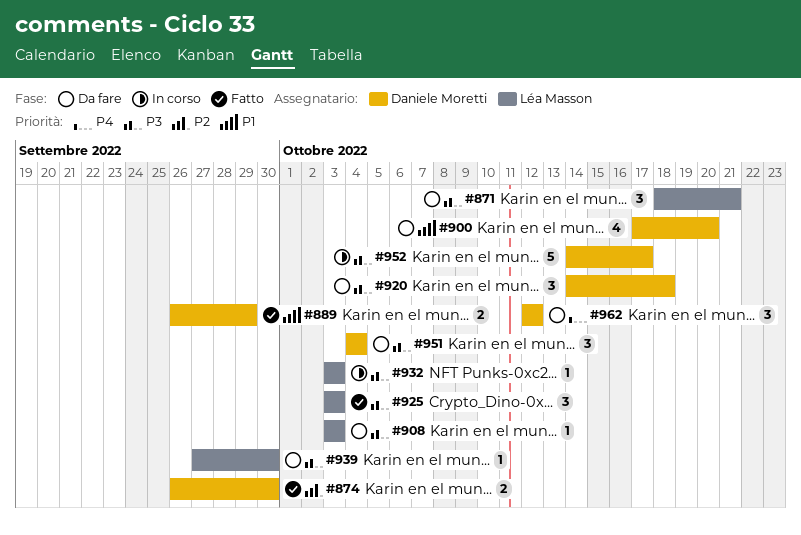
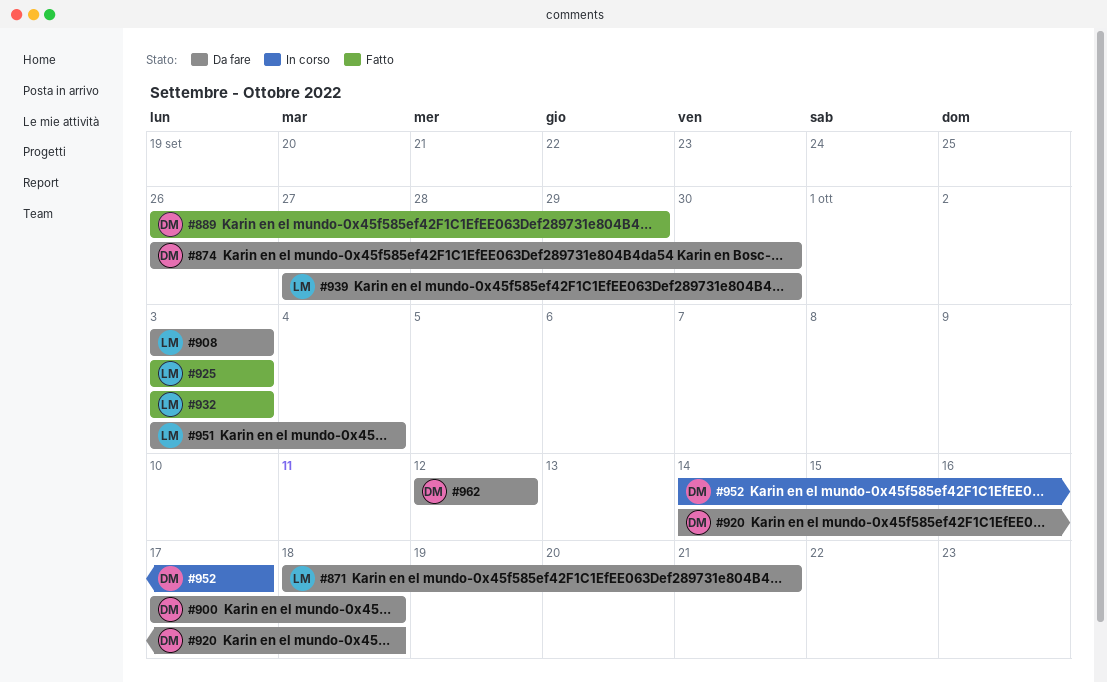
#874, status: Fatto -> Da fare
#900, due: Oct 20 -> Oct 18
#932, status: In corso -> Fatto
#951, owner: Daniele Moretti -> Léa Masson
#951, start: Oct 4 -> Oct 3

